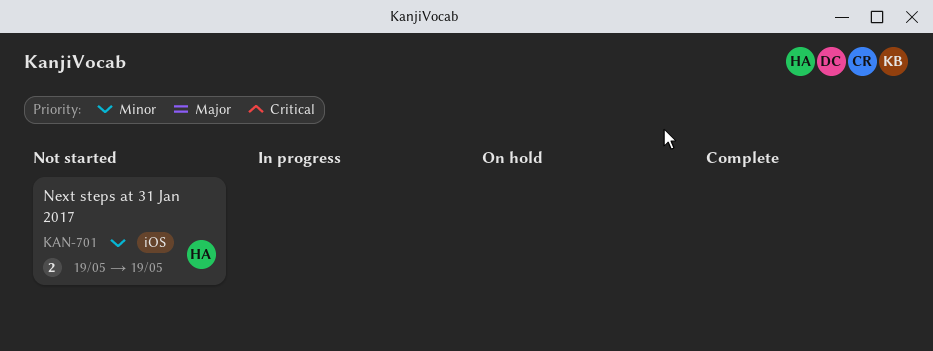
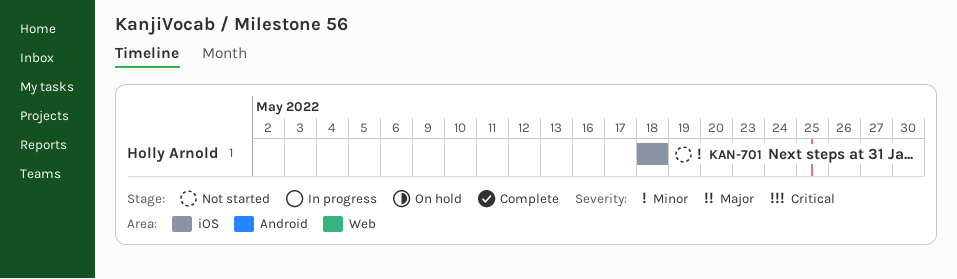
KAN-701, start: May 19 -> May 18
KAN-701, due: May 19 -> May 18

